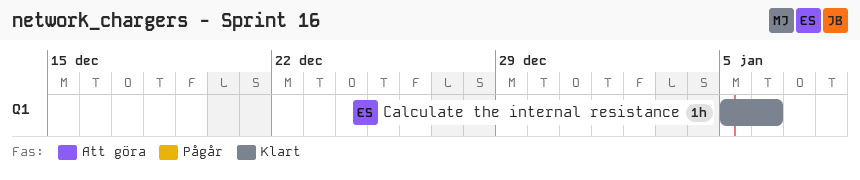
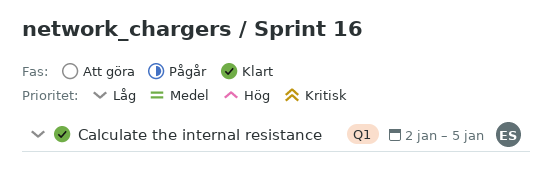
Calculate the internal resistance, start: Jan 5 -> Jan 2
Calculate the internal resistance, due: Jan 6 -> Jan 5

